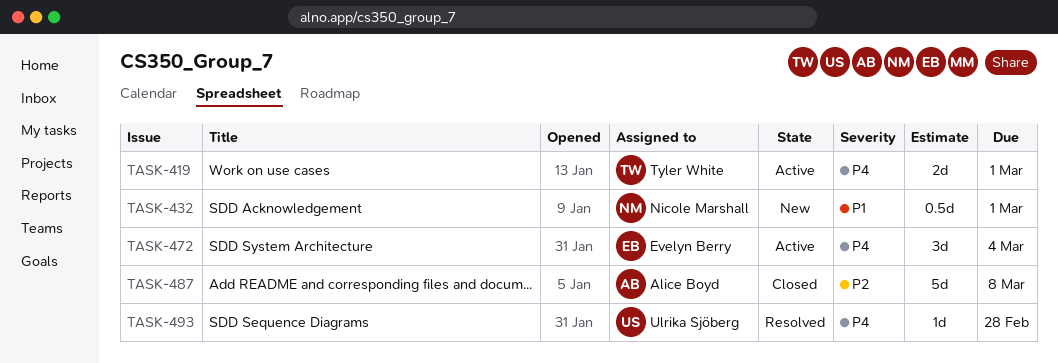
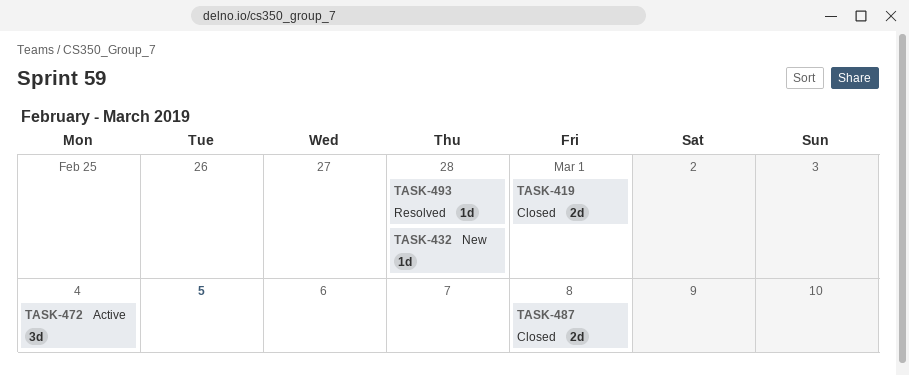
TASK-419, status: Active -> Closed
TASK-432, estimate: 0.5d -> 1d
TASK-432, due: Mar 1 -> Feb 28
TASK-487, estimate: 5d -> 2d

